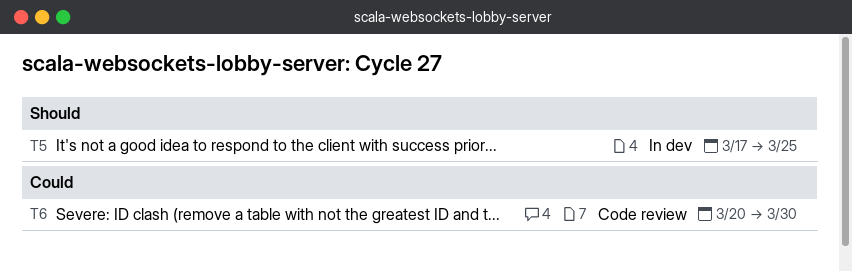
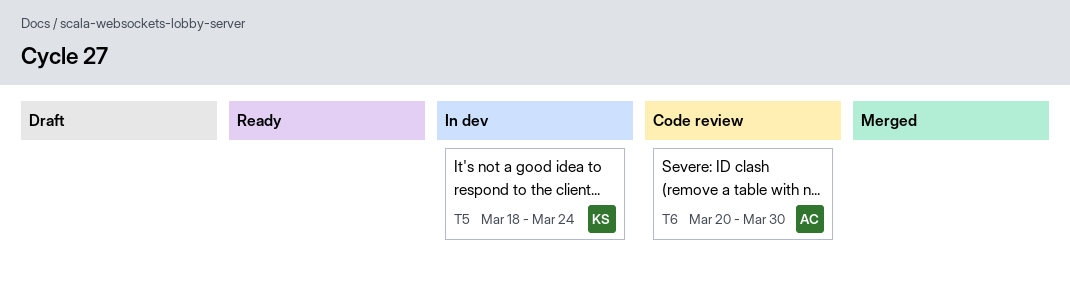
T5, start: Mar 17 -> Mar 18
T5, due: Mar 25 -> Mar 24

